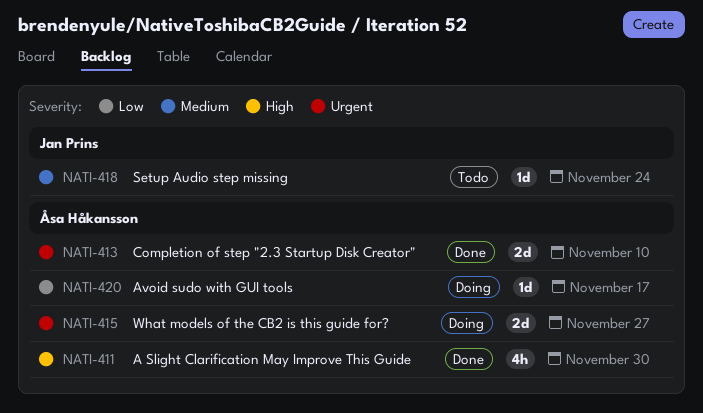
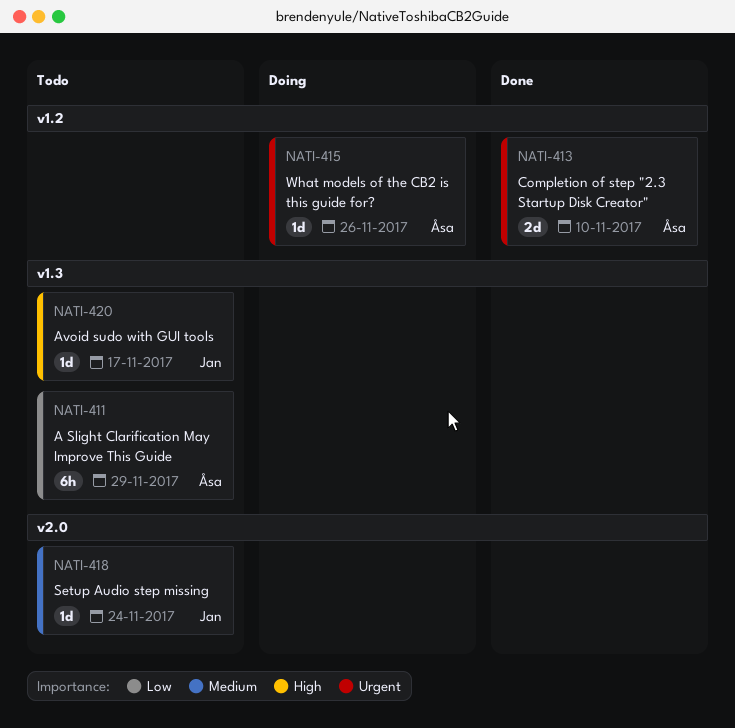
NATI-411, status: Done -> Todo
NATI-411, priority: High -> Low
NATI-411, estimate: 4h -> 6h
NATI-411, due: Nov 30 -> Nov 29
NATI-415, estimate: 2d -> 1d
NATI-415, due: Nov 27 -> Nov 26
NATI-420, status: Doing -> Todo
NATI-420, owner: Åsa Håkansson -> Jan Prins
NATI-420, priority: Low -> High

